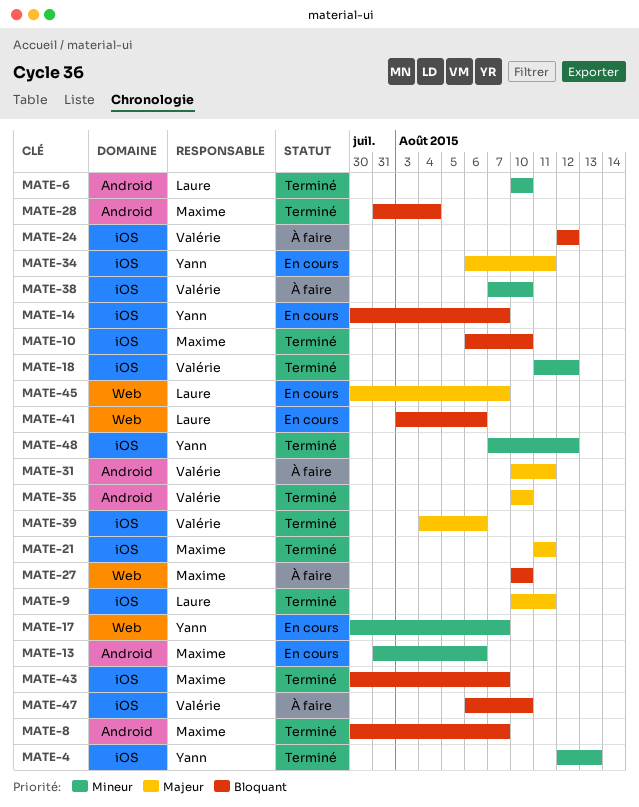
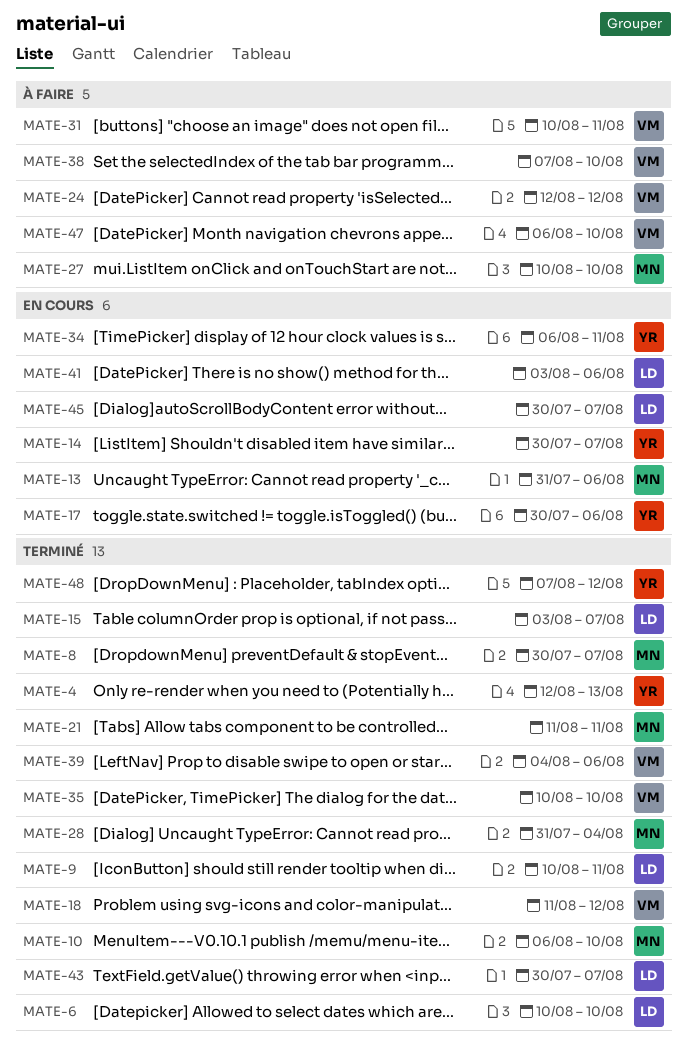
MATE-15: none -> present
MATE-17, due: Aug 7 -> Aug 6
MATE-43, owner: Maxime -> Laure

